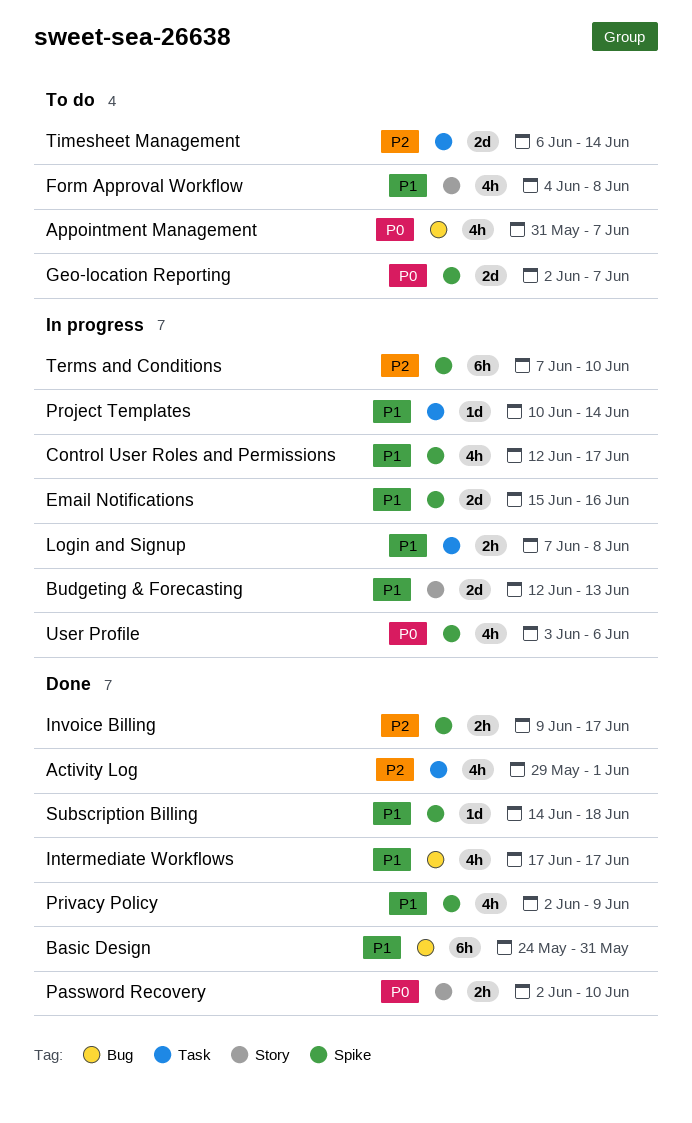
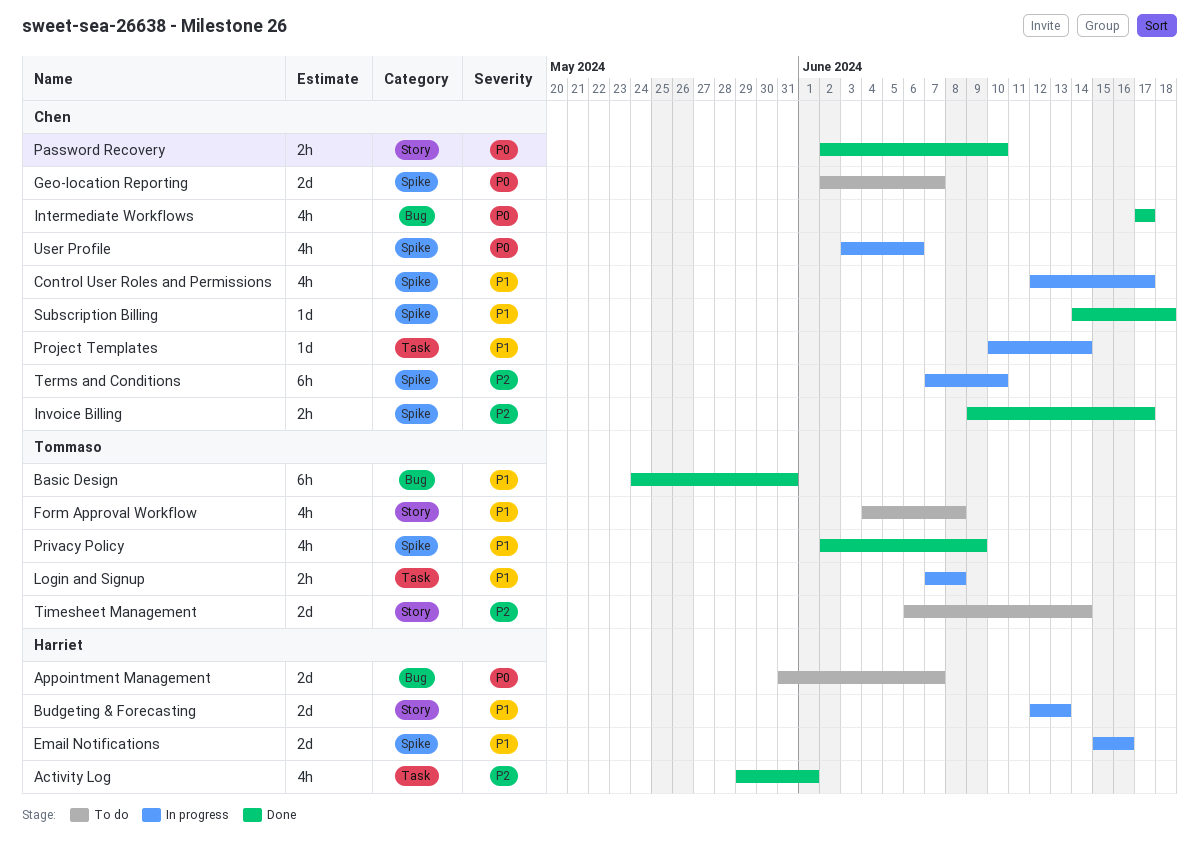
Appointment Management, estimate: 4h -> 2d
Intermediate Workflows, priority: P1 -> P0
Timesheet Management, label: Task -> Story

